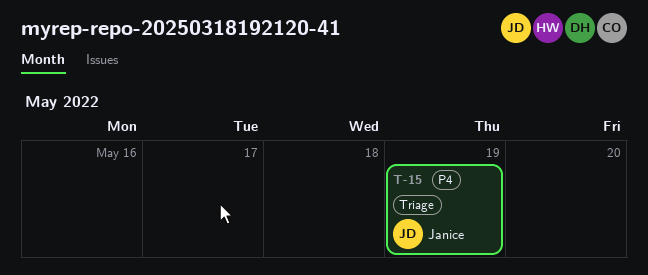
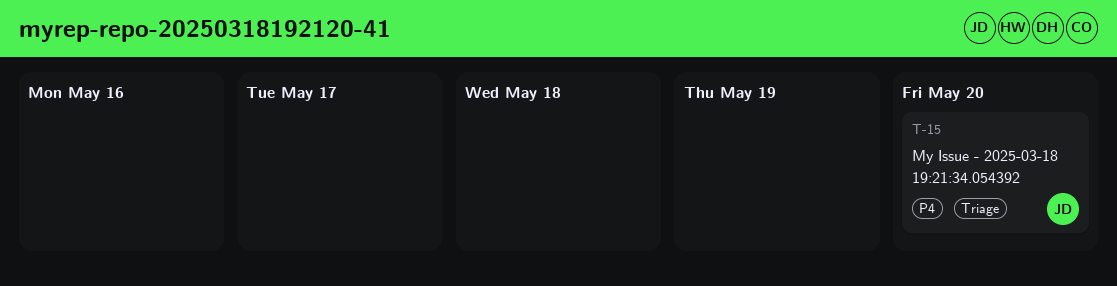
T-15, due: May 19 -> May 20

